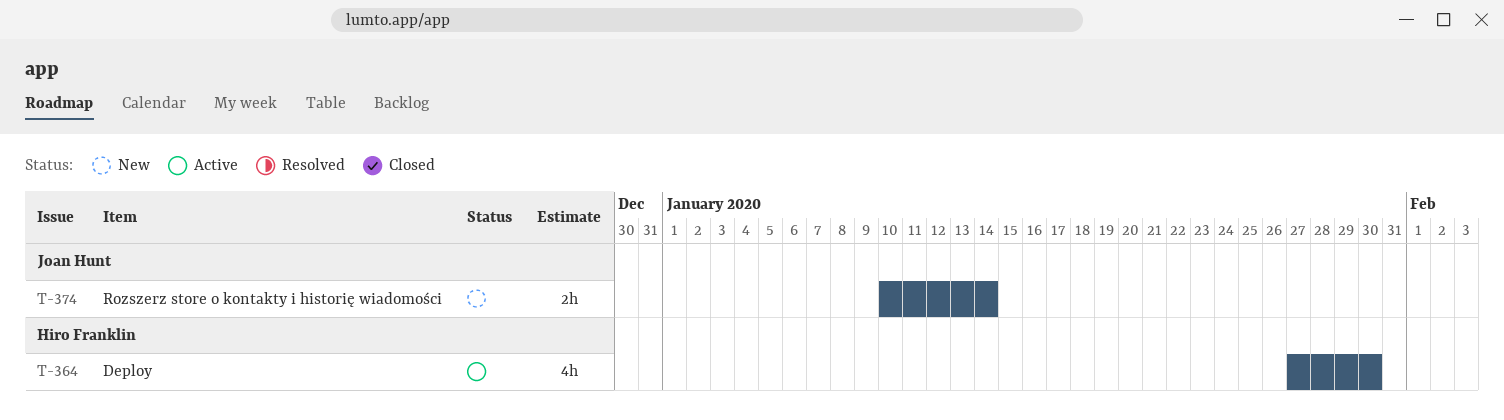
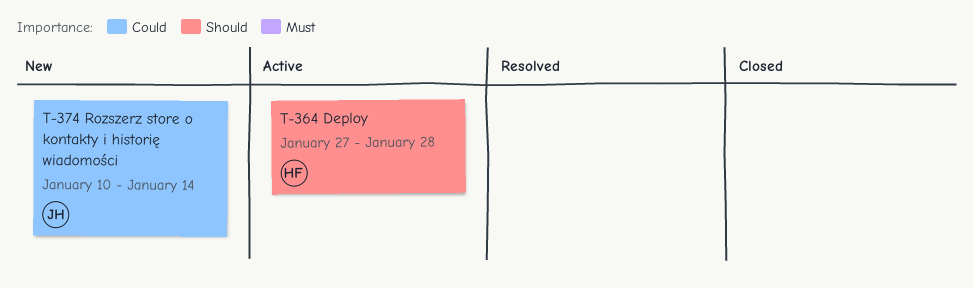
T-364, due: Jan 30 -> Jan 28

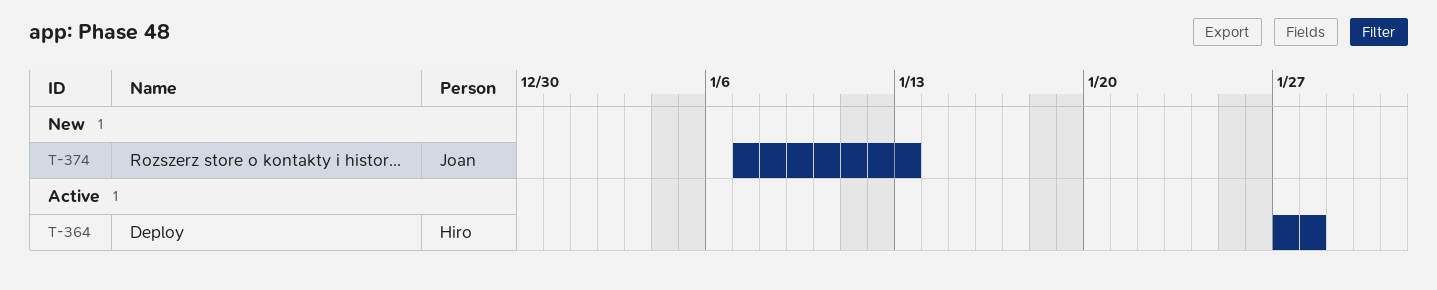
T-374, start: Jan 10 -> Jan 7
T-374, due: Jan 14 -> Jan 13

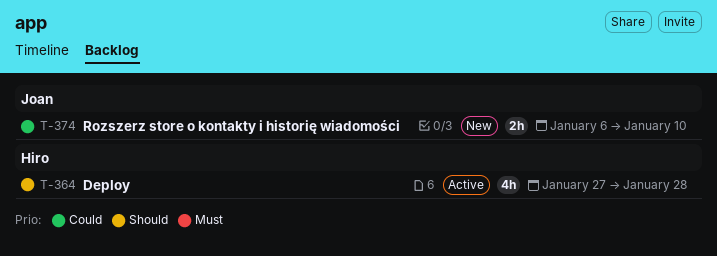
T-374, start: Jan 7 -> Jan 6
T-374, due: Jan 13 -> Jan 10

